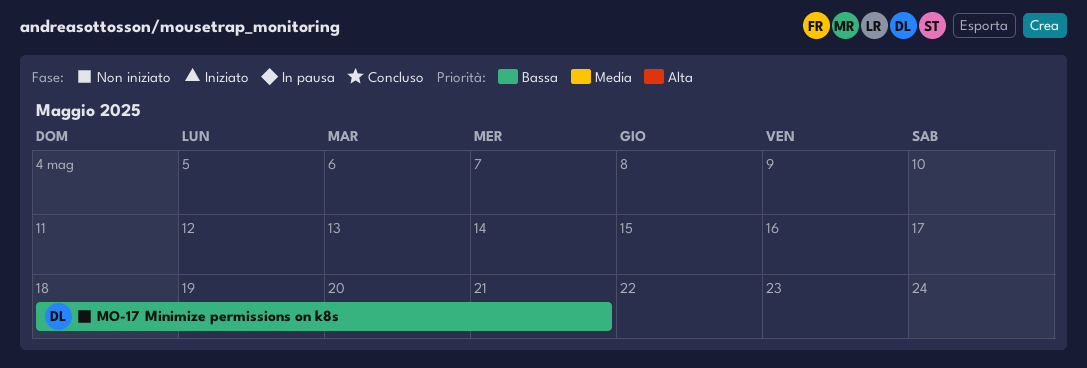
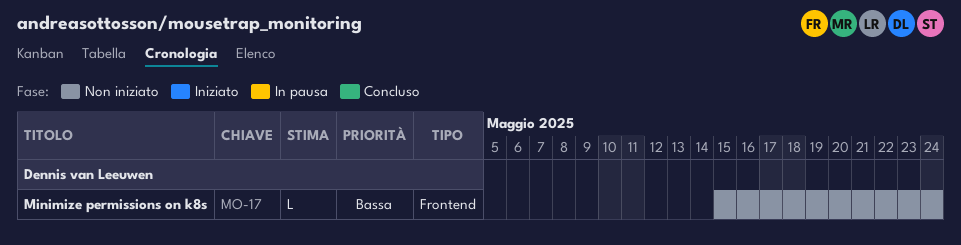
MO-17, start: May 18 -> May 15
MO-17, due: May 21 -> May 24

